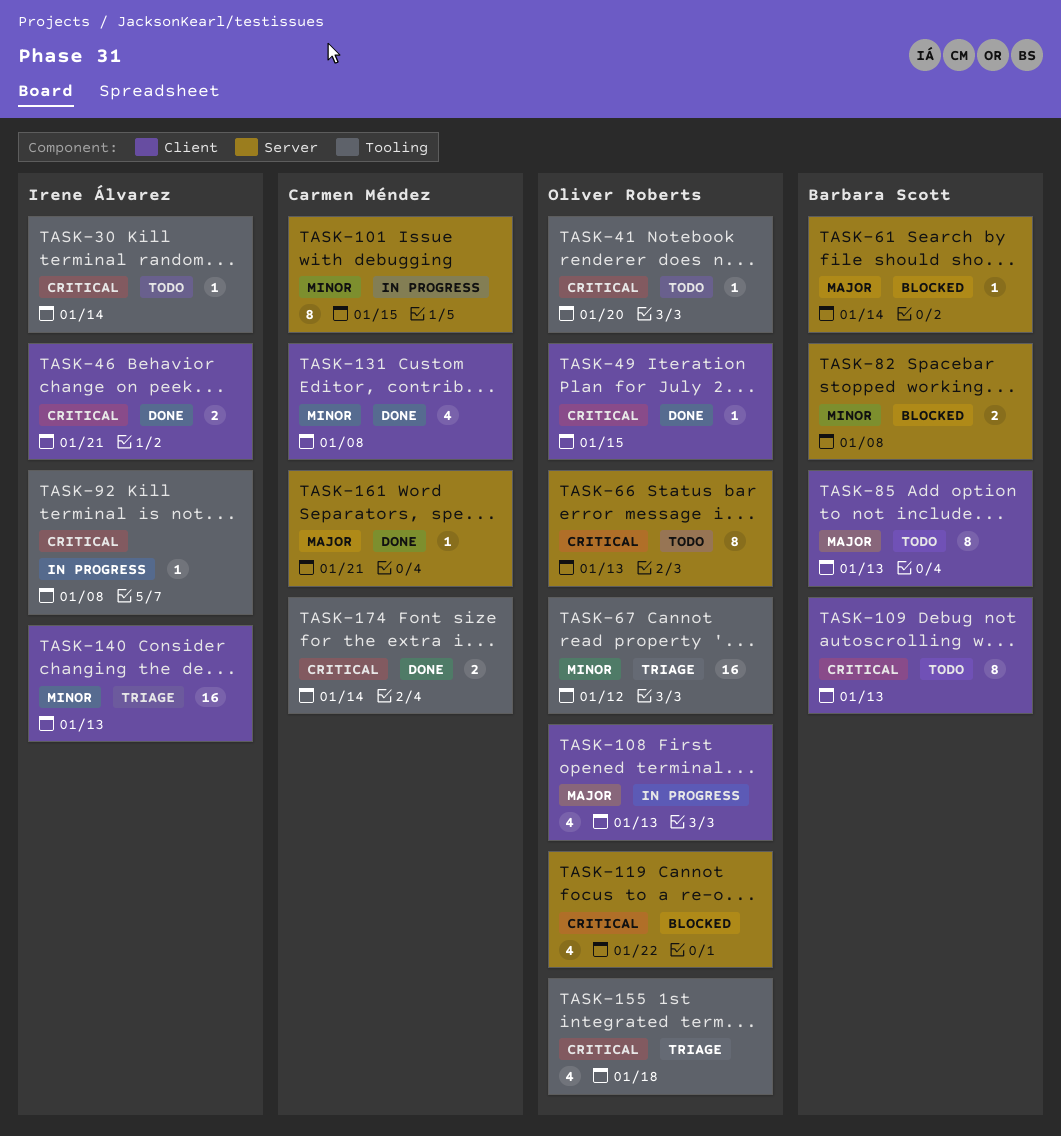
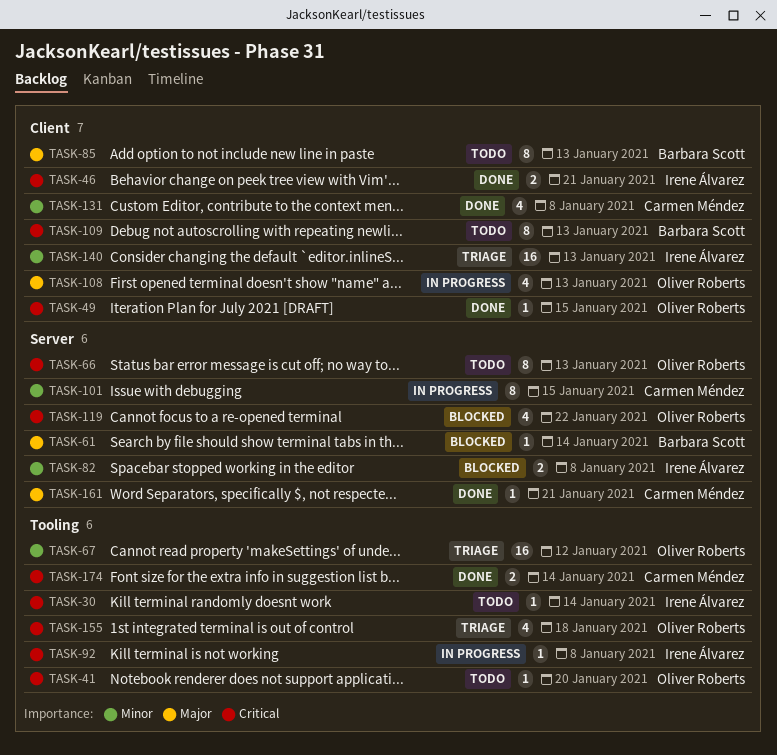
TASK-82, owner: Barbara Scott -> Irene Álvarez

